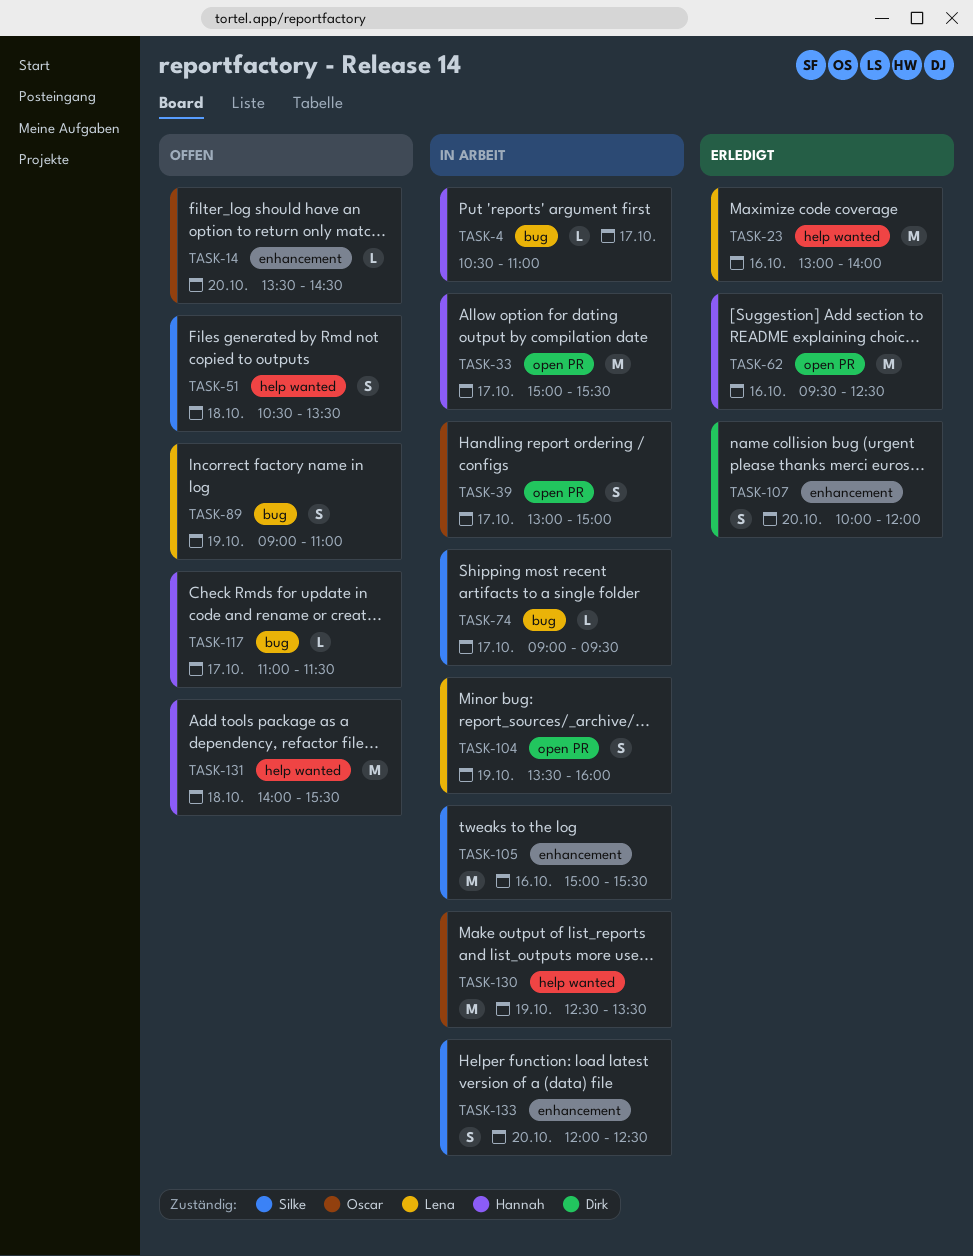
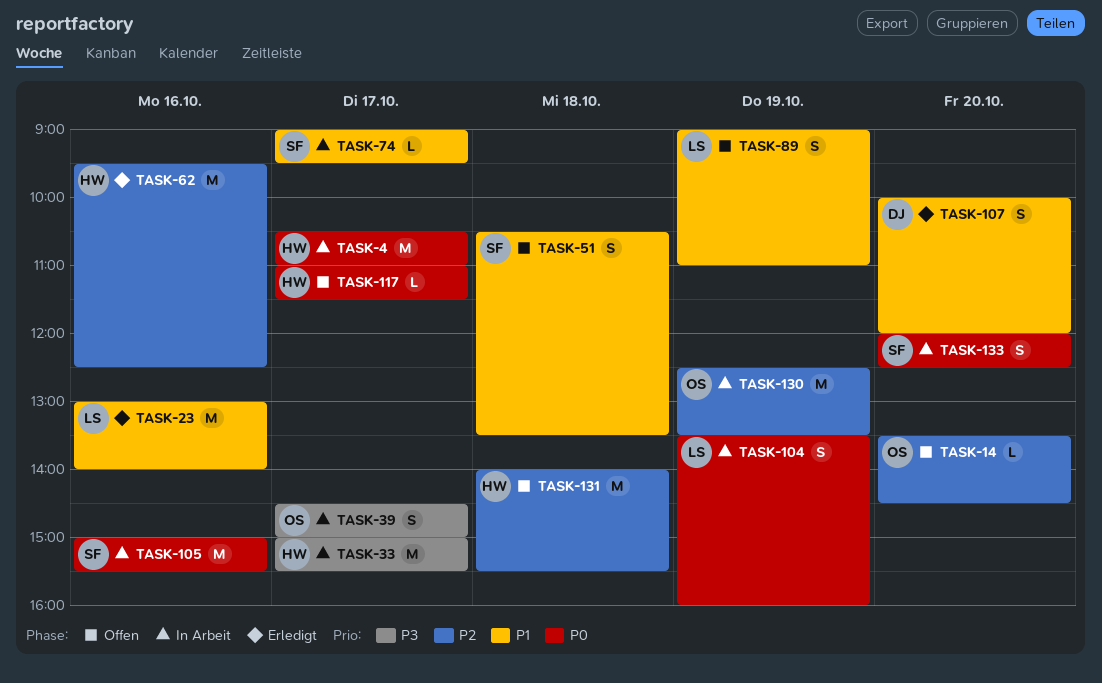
TASK-4, estimate: L -> M
TASK-39, begins: 13:00 -> 14:30

